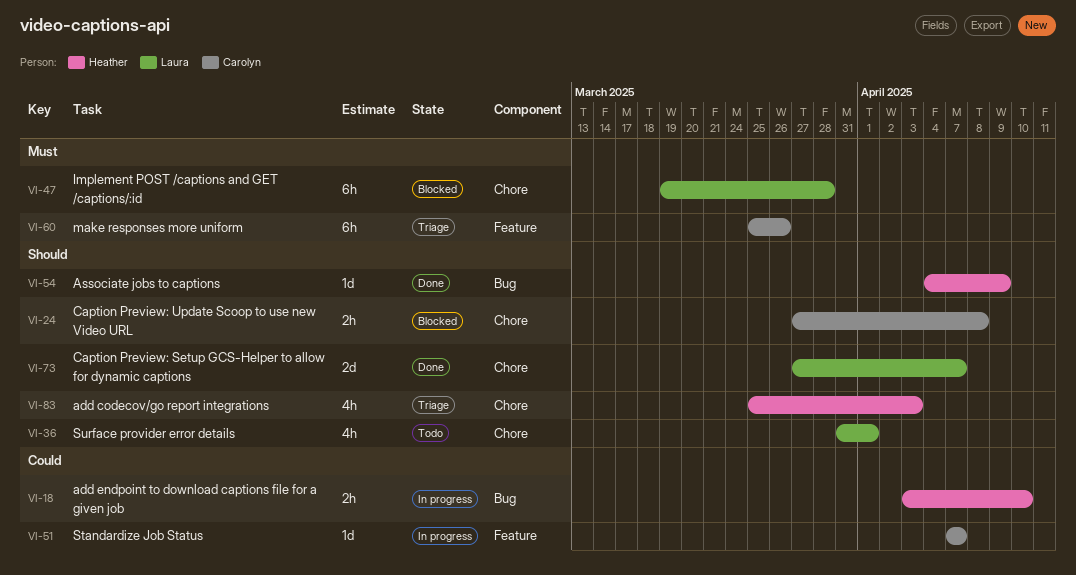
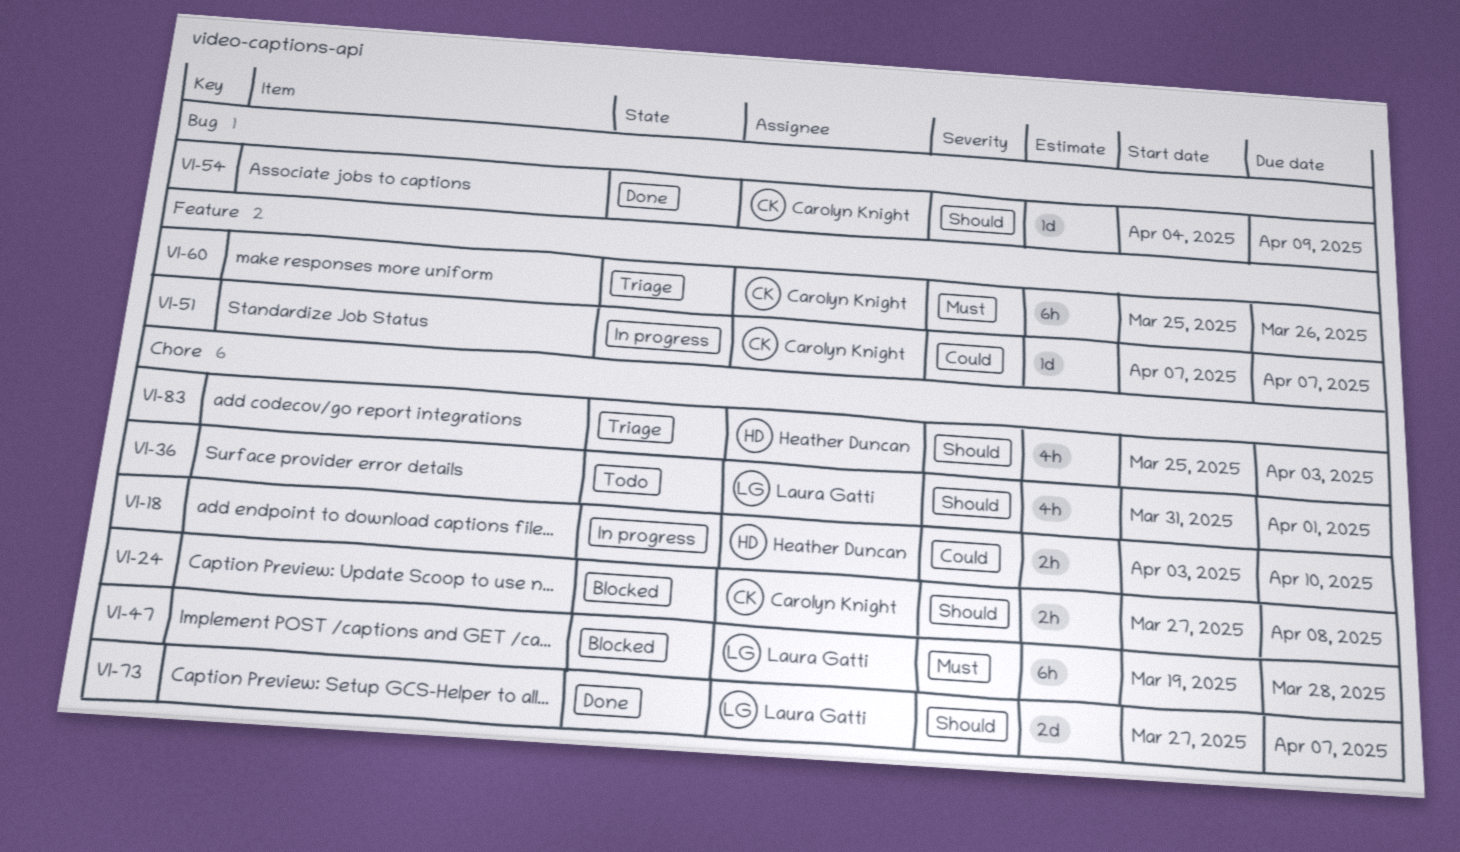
VI-18, label: Bug -> Chore
VI-54, owner: Heather Duncan -> Carolyn Knight

